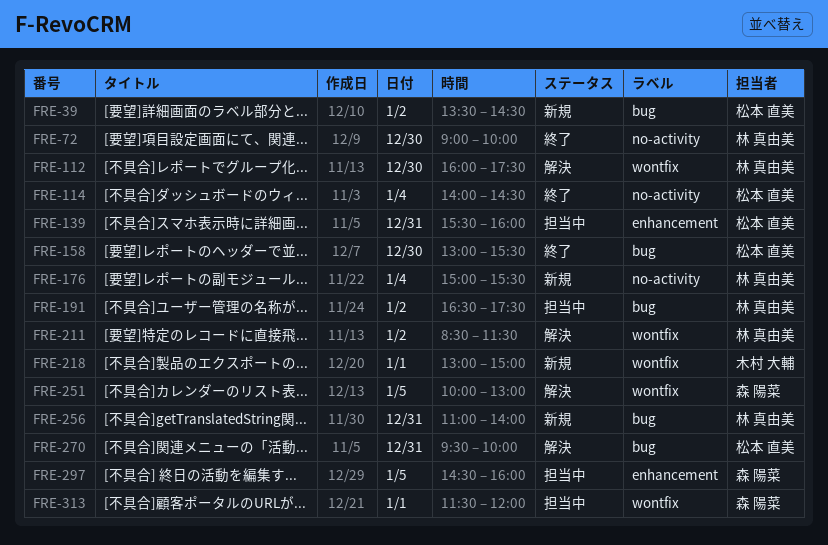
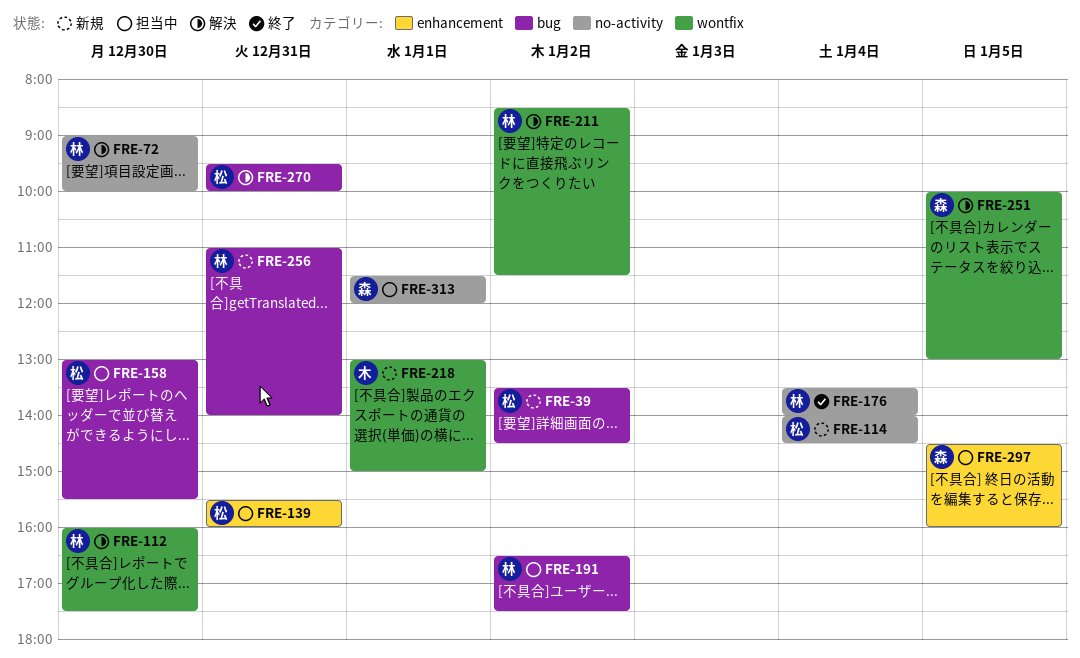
FRE-72, status: 終了 -> 解決
FRE-114, status: 終了 -> 新規
FRE-158, status: 終了 -> 担当中
FRE-176, status: 新規 -> 終了
FRE-176, begins: 15:00 -> 13:30
FRE-176, ends: 15:30 -> 14:00
FRE-313, label: wontfix -> no-activity

